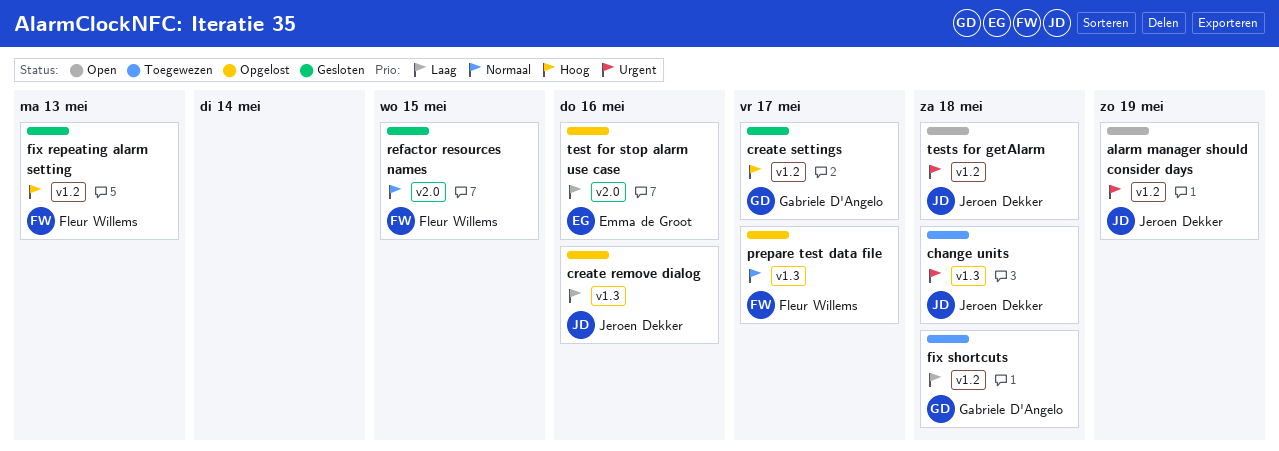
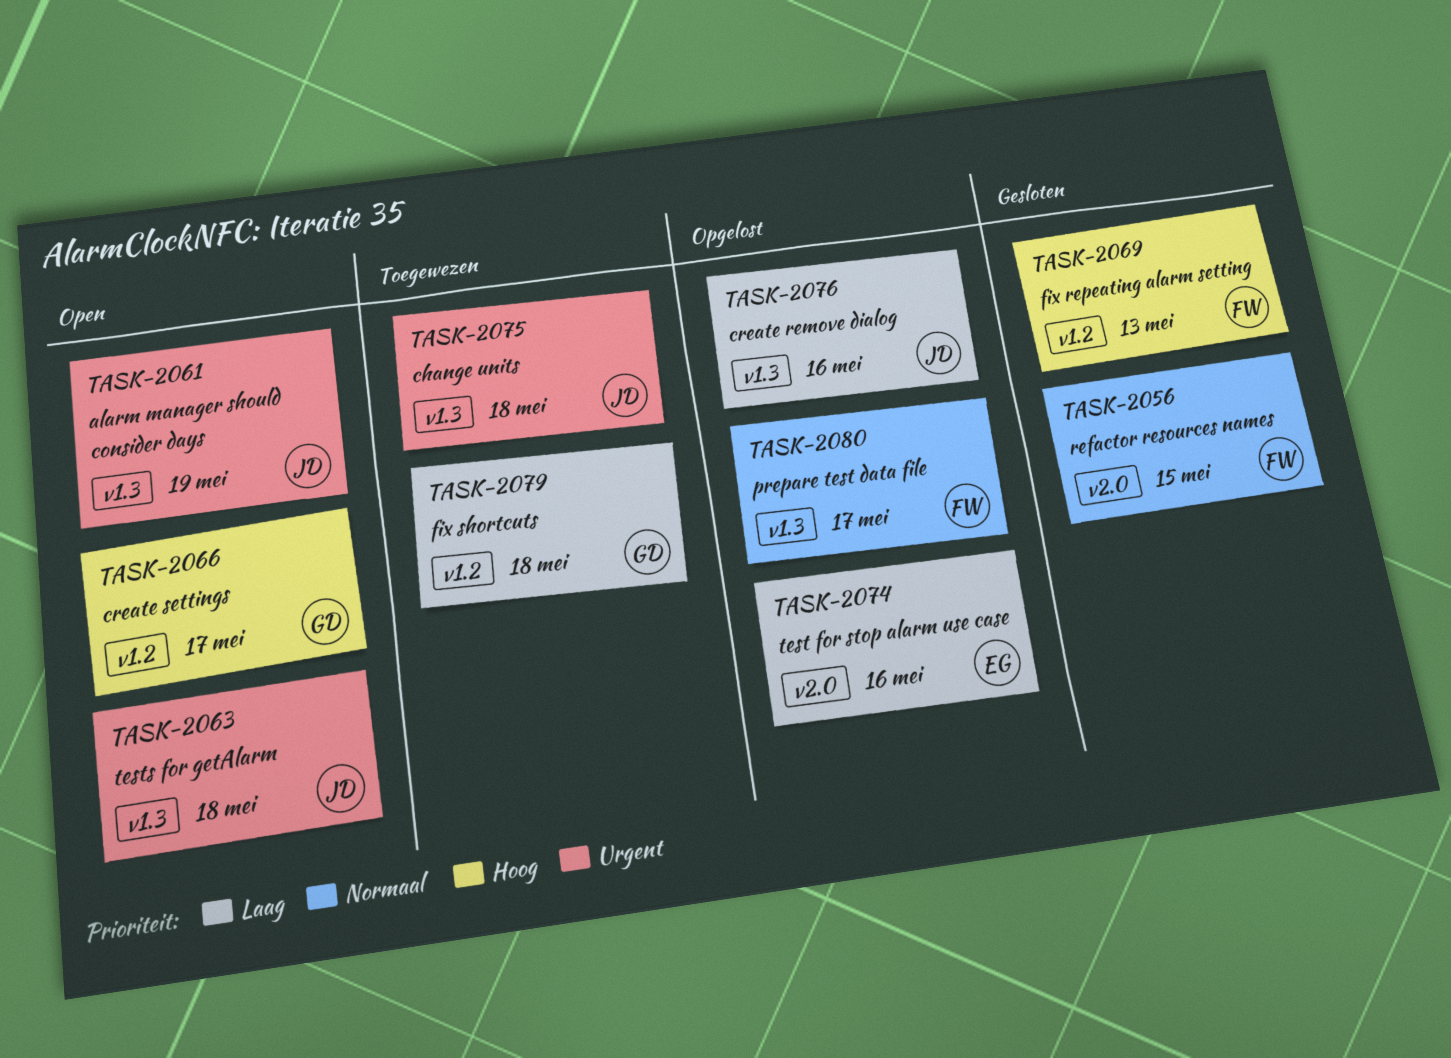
alarm manager should consider days, label: v1.2 -> v1.3
create settings, status: Gesloten -> Open
tests for getAlarm, label: v1.2 -> v1.3

